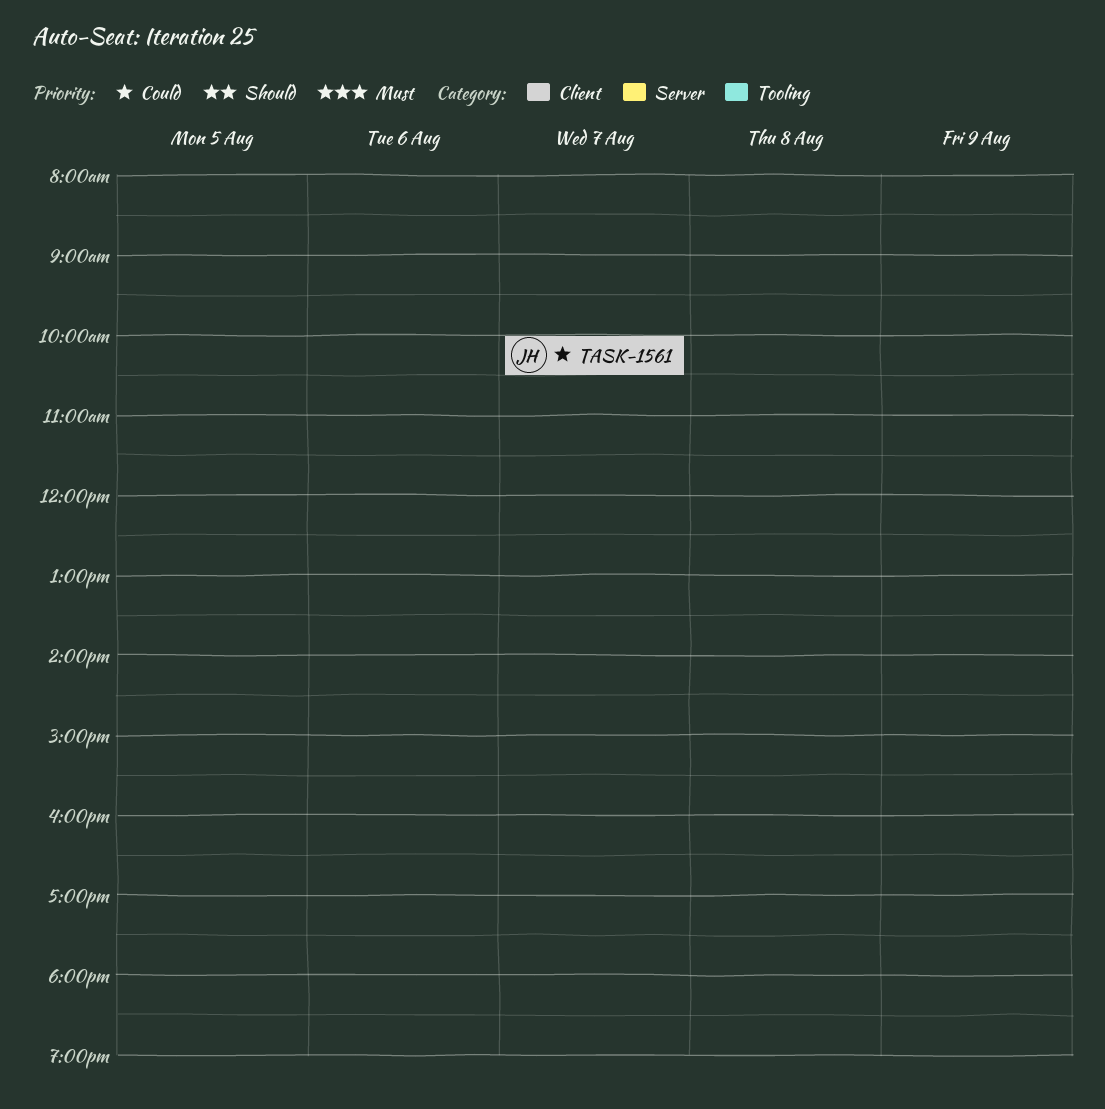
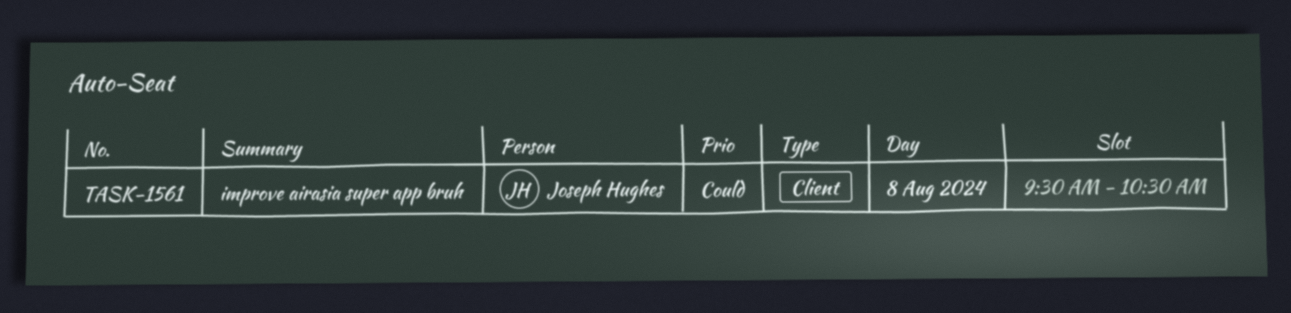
TASK-1561, day: Aug 7 -> Aug 8
TASK-1561, begins: 10:00 -> 09:30

